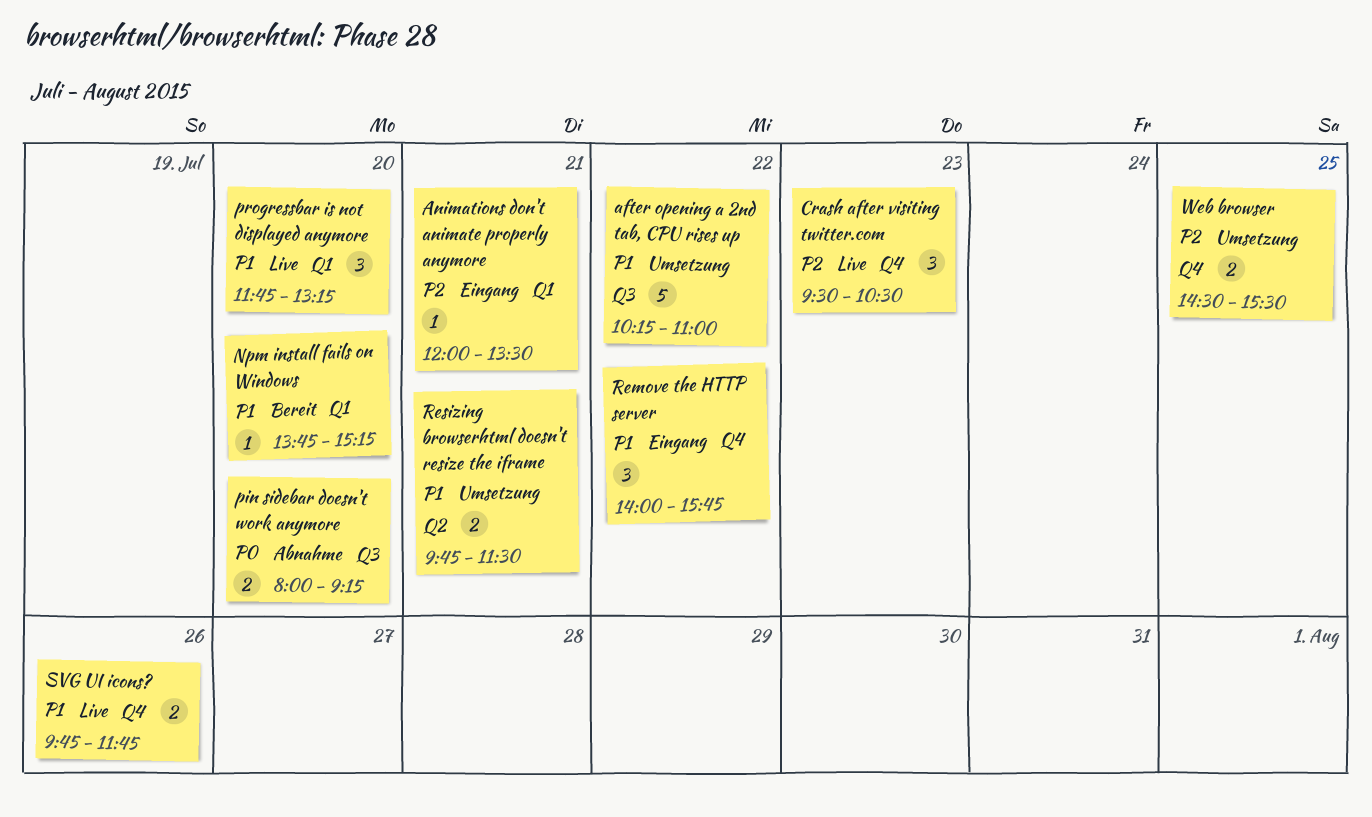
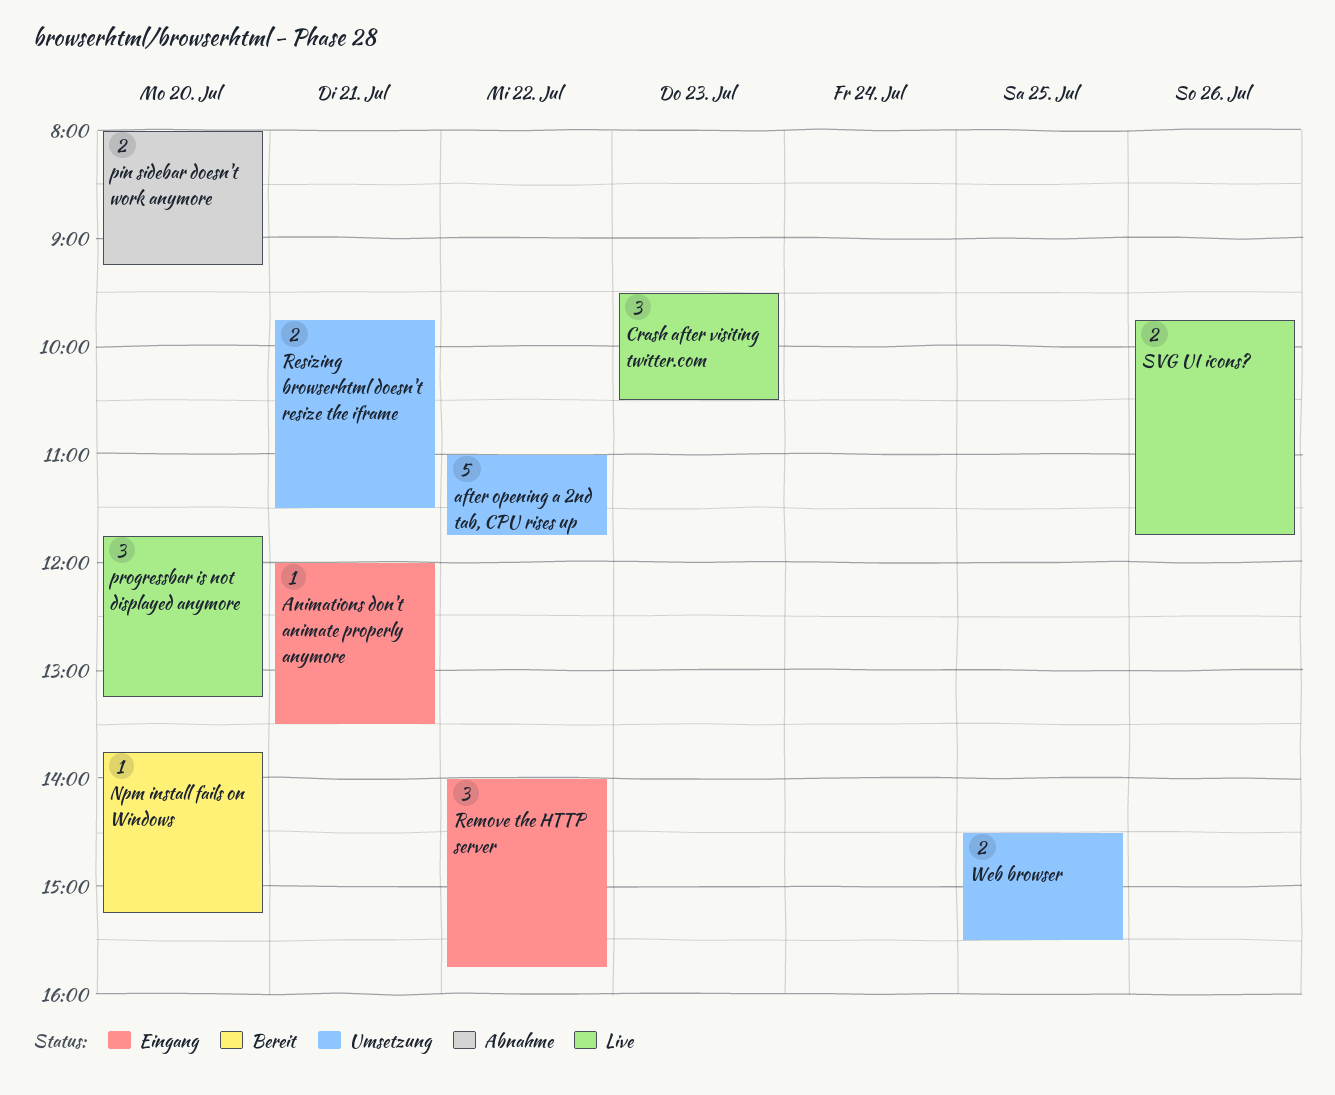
after opening a 2nd tab, CPU rises up, begins: 10:15 -> 11:00
after opening a 2nd tab, CPU rises up, ends: 11:00 -> 11:45

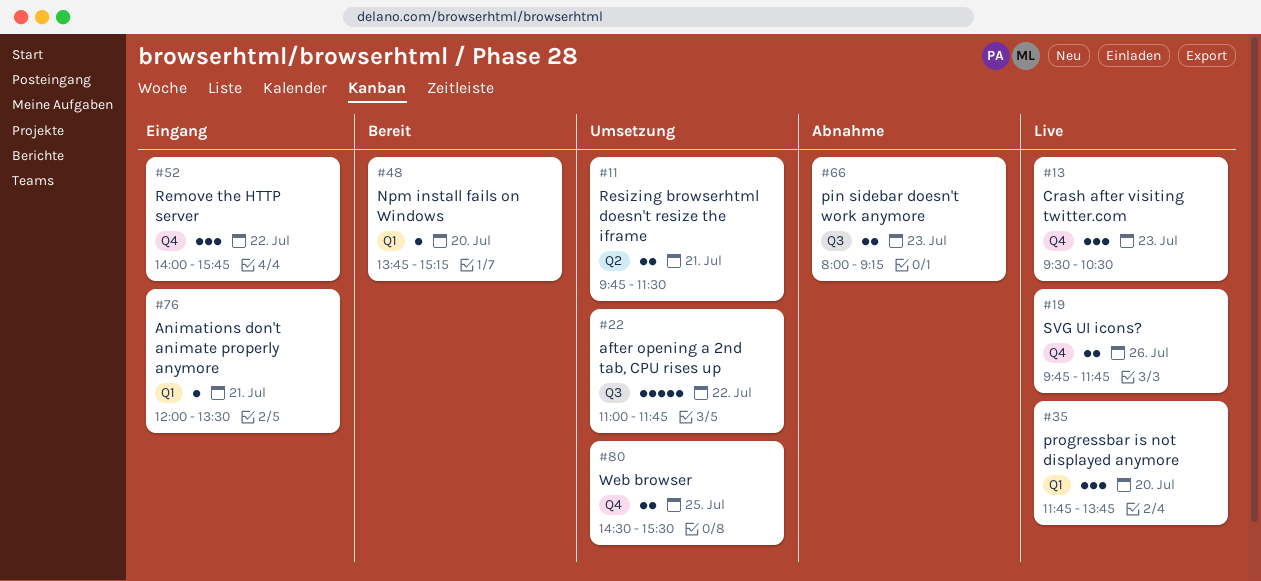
pin sidebar doesn't work anymore, day: Jul 20 -> Jul 23
progressbar is not displayed anymore, ends: 13:15 -> 13:45

